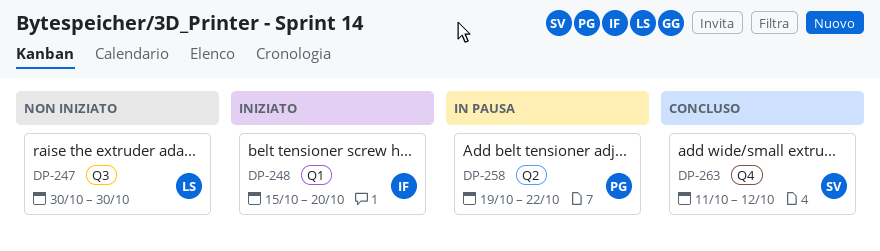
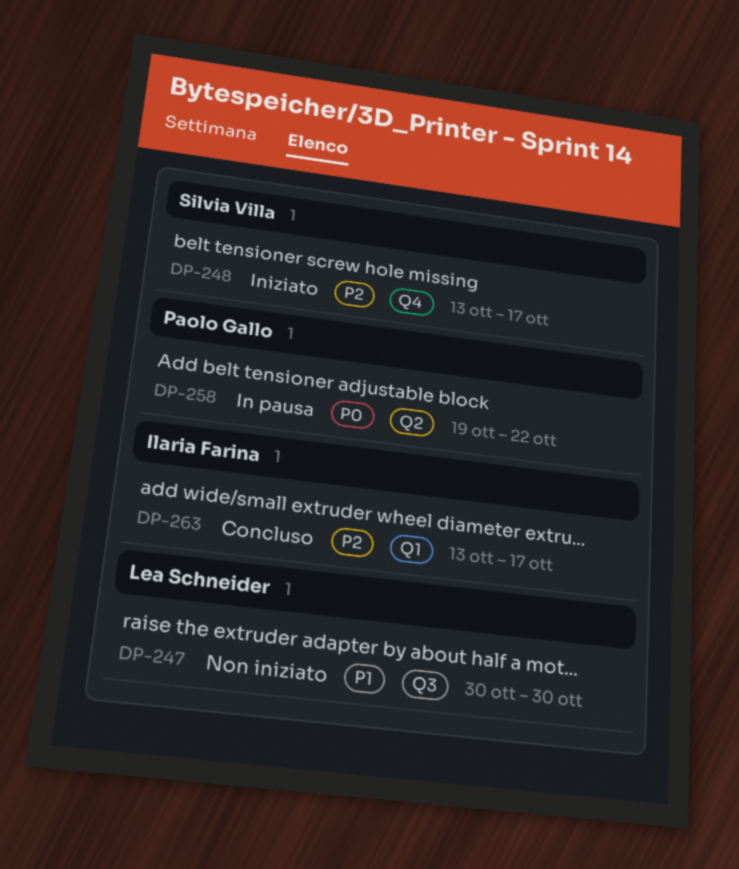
DP-248, owner: Ilaria Farina -> Silvia Villa
DP-248, label: Q1 -> Q4
DP-248, start: Oct 15 -> Oct 13
DP-248, due: Oct 20 -> Oct 17
DP-263, owner: Silvia Villa -> Ilaria Farina
DP-263, label: Q4 -> Q1
DP-263, start: Oct 11 -> Oct 13
DP-263, due: Oct 12 -> Oct 17

